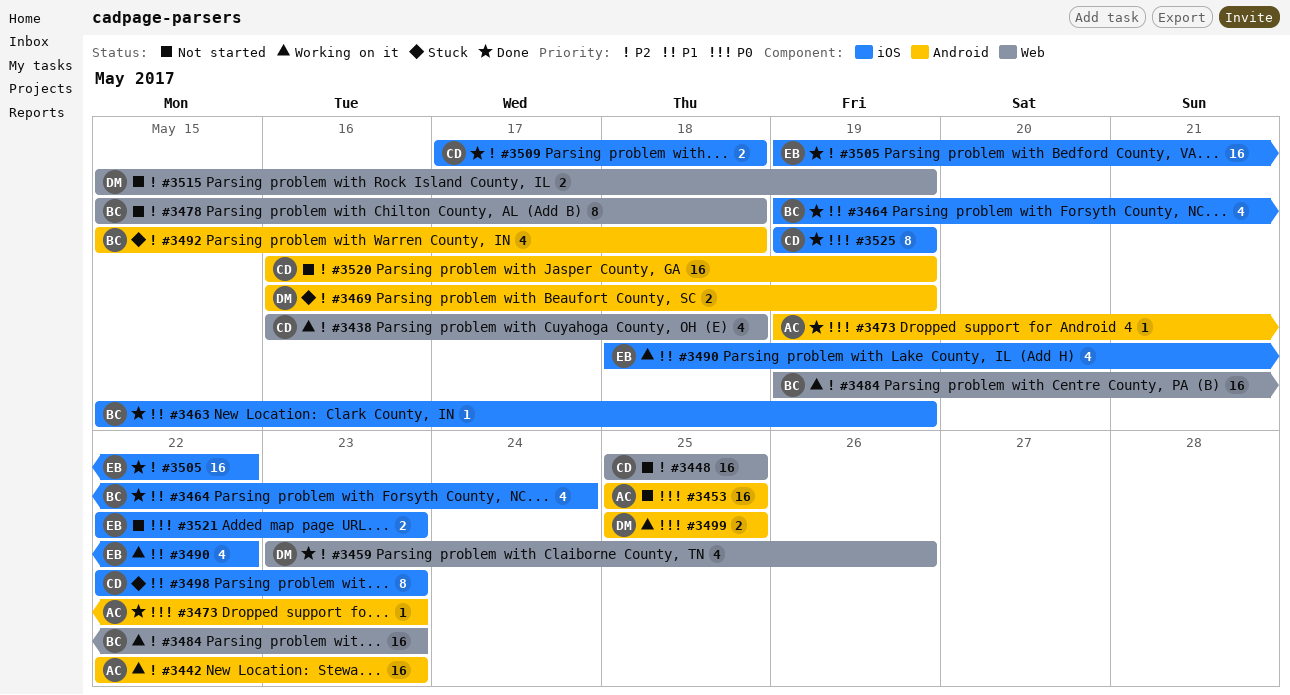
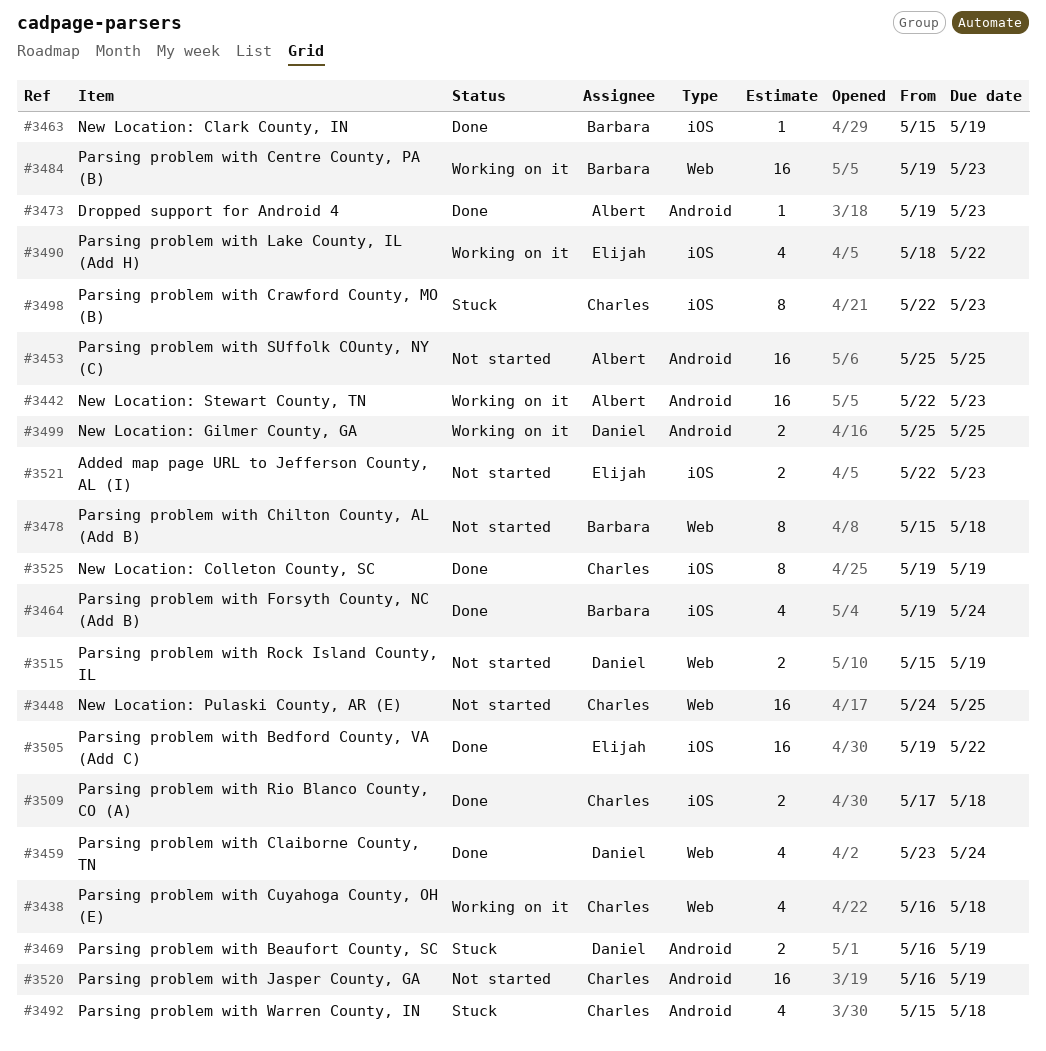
#3448, start: May 25 -> May 24
#3459, due: May 26 -> May 24
#3492, owner: Barbara -> Charles

